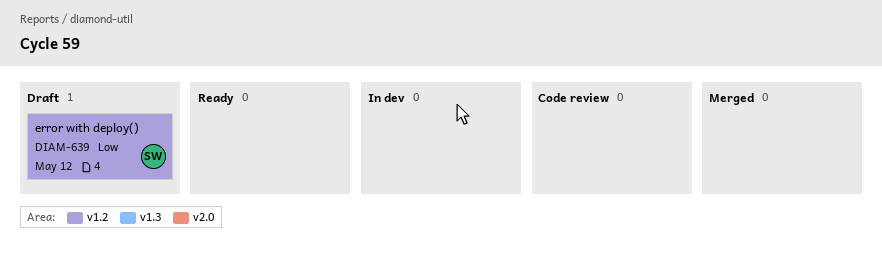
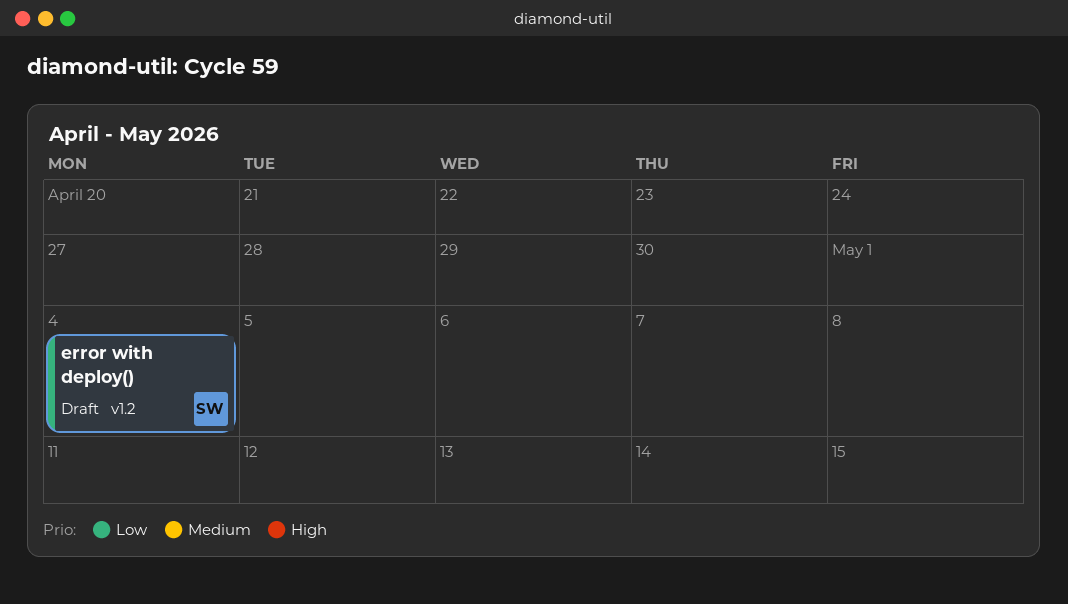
error with deploy(), due: May 12 -> May 4

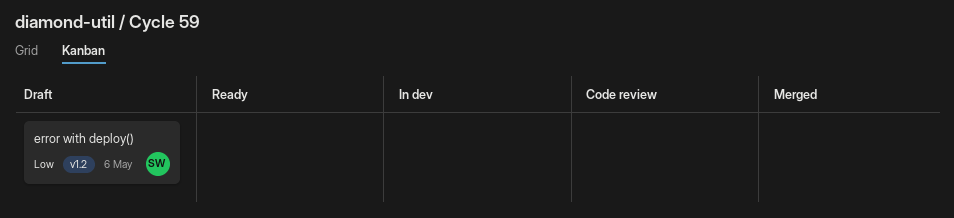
error with deploy(), due: May 4 -> May 6

